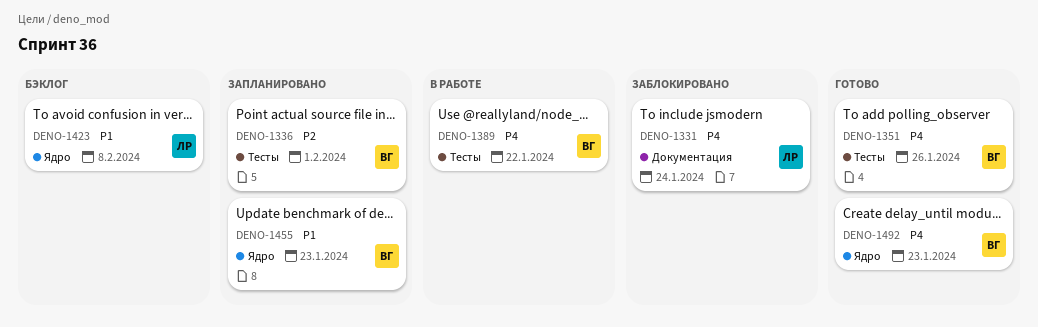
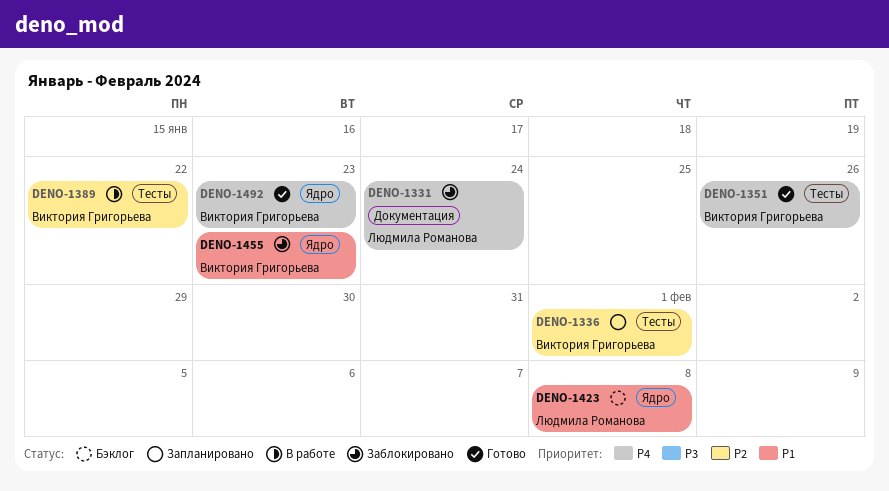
DENO-1389, priority: P4 -> P2
DENO-1455, status: Запланировано -> Заблокировано

